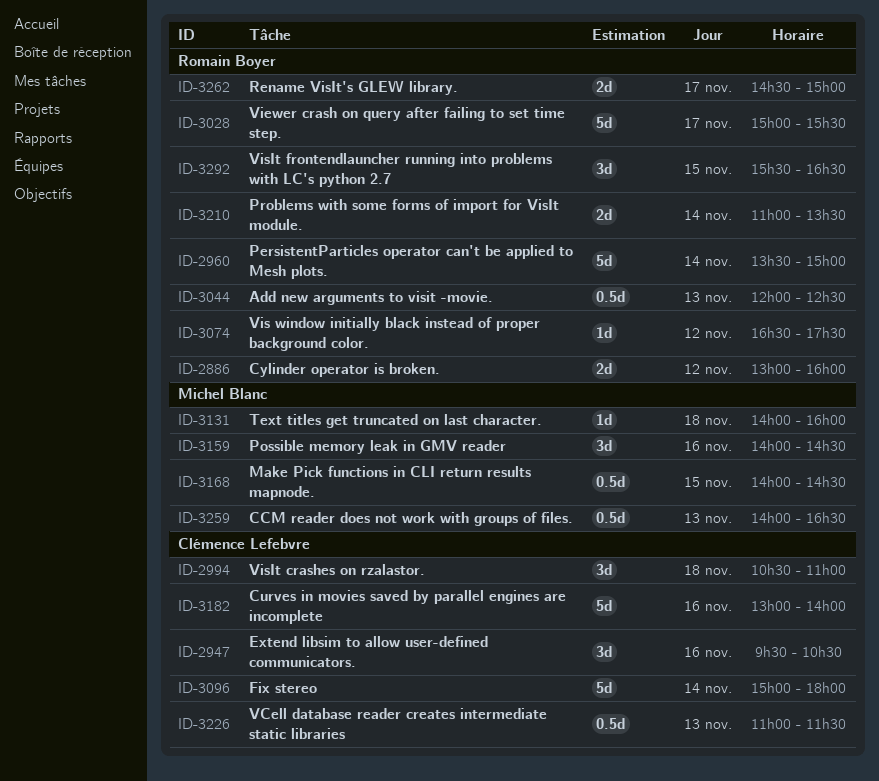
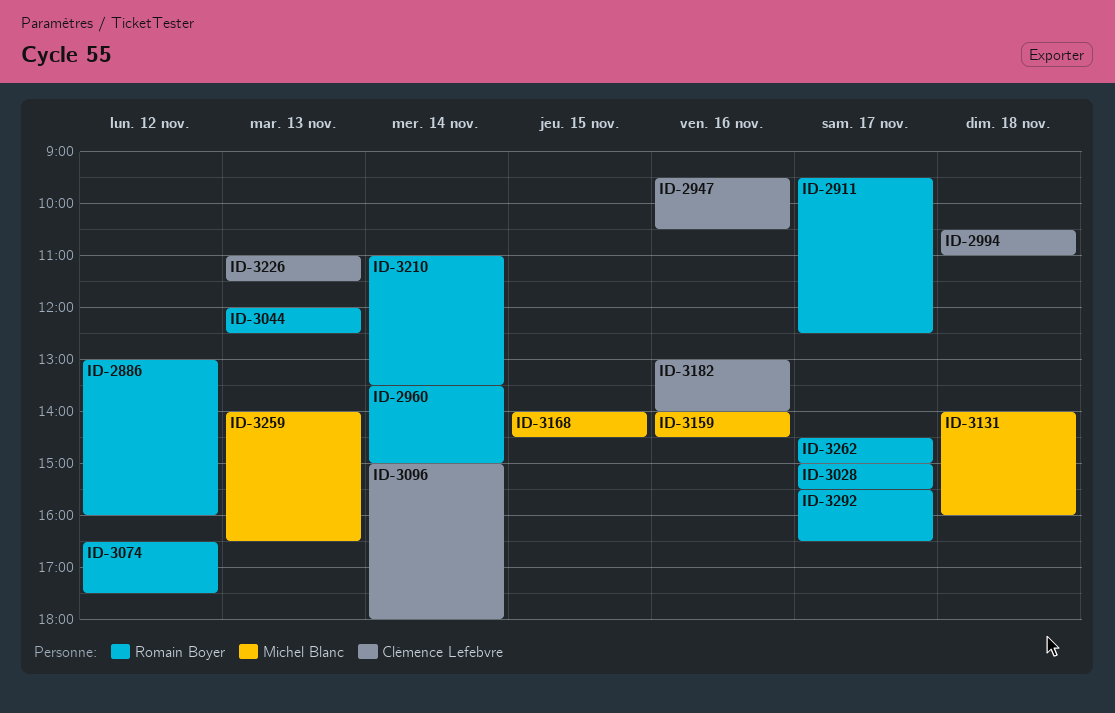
ID-2911: none -> present
ID-3292, day: Nov 15 -> Nov 17

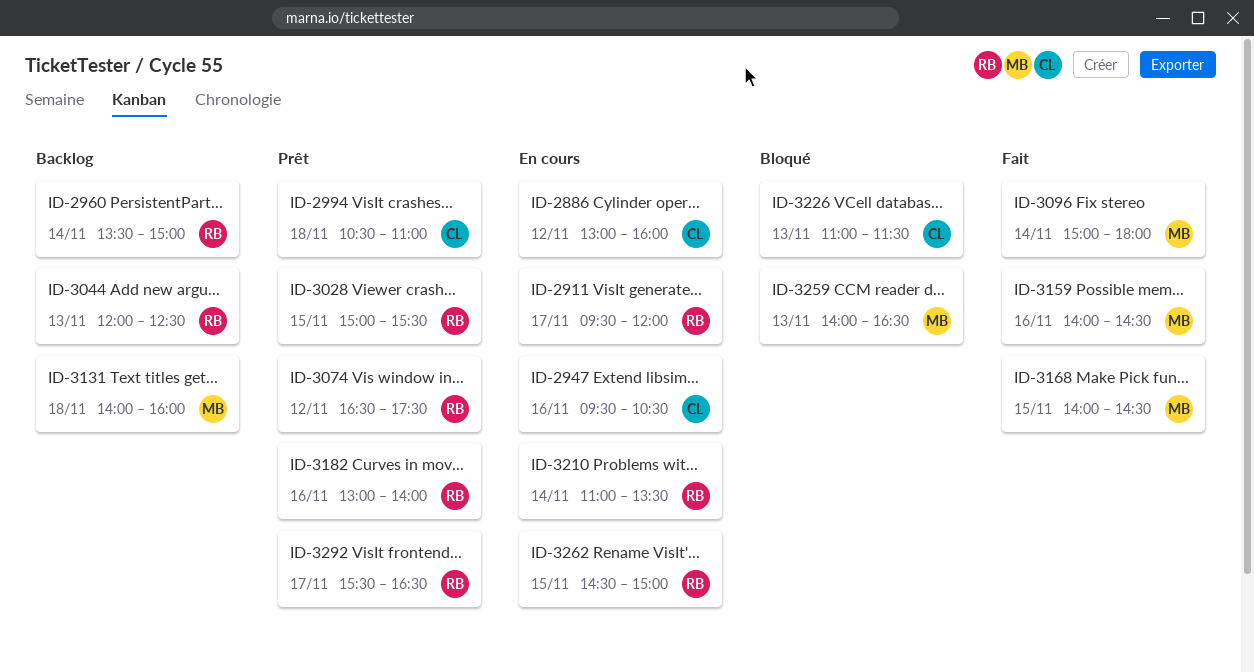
ID-2886, owner: Romain Boyer -> Clémence Lefebvre
ID-2911, ends: 12:30 -> 12:00
ID-3028, day: Nov 17 -> Nov 15
ID-3096, owner: Clémence Lefebvre -> Michel Blanc
ID-3182, owner: Clémence Lefebvre -> Romain Boyer
ID-3262, day: Nov 17 -> Nov 15

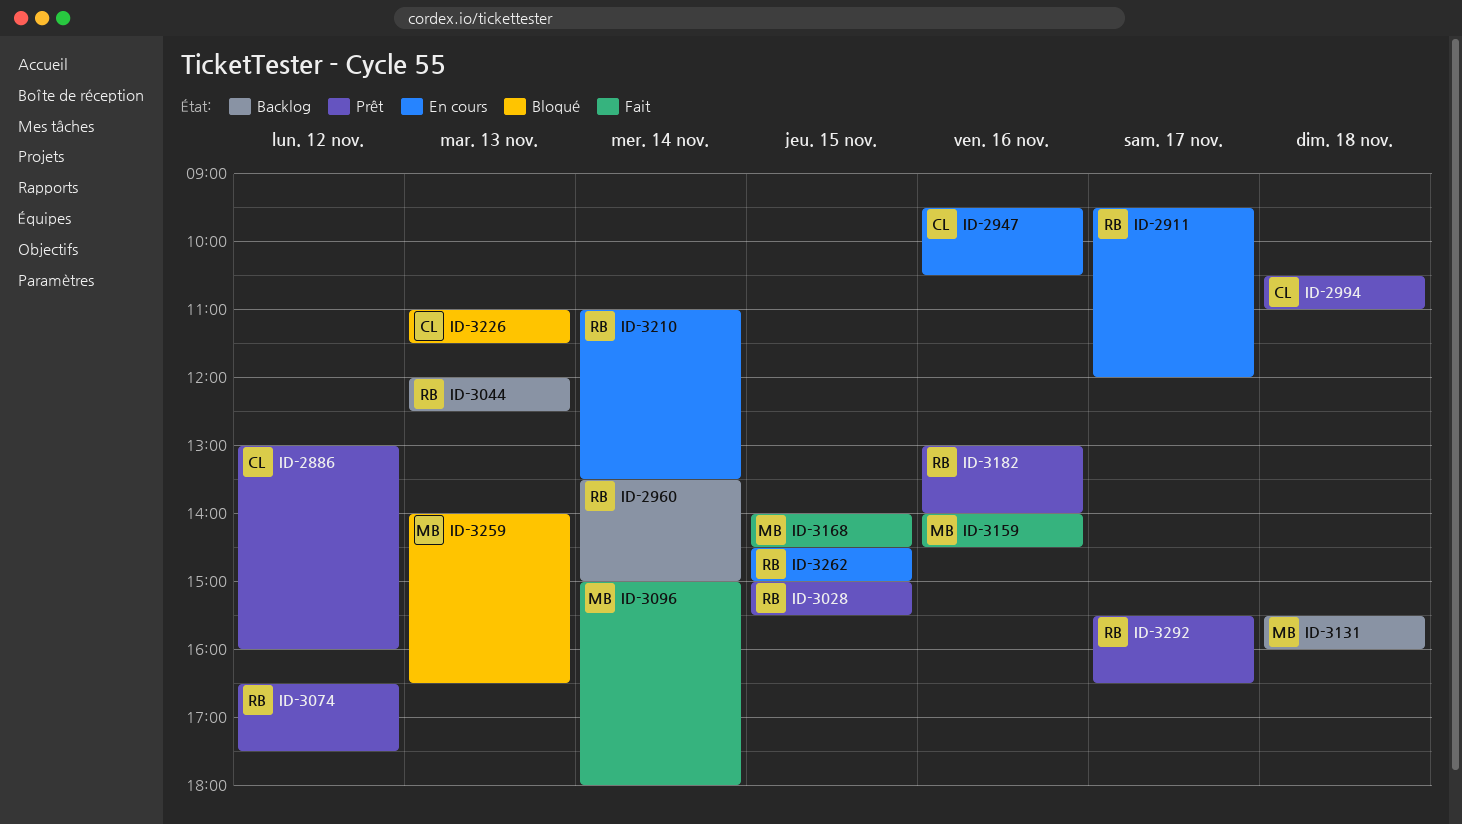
ID-2886, status: En cours -> Prêt
ID-3131, begins: 14:00 -> 15:30

